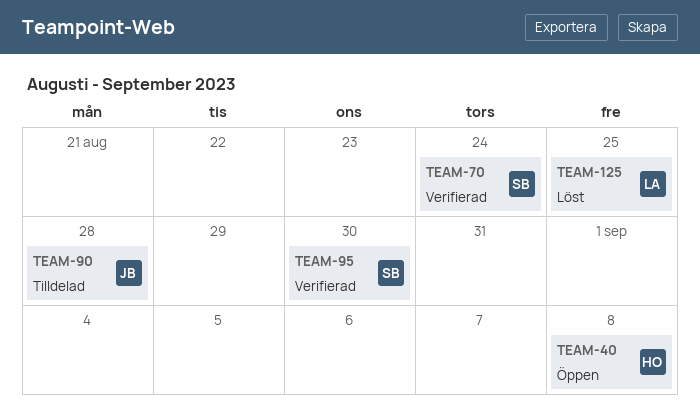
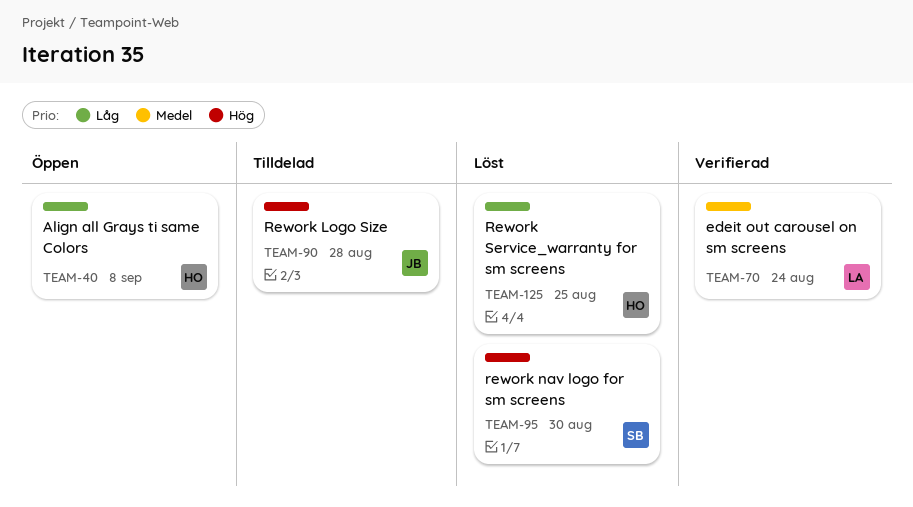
TEAM-70, owner: SB -> LA
TEAM-95, status: Verifierad -> Löst
TEAM-125, owner: LA -> HO

